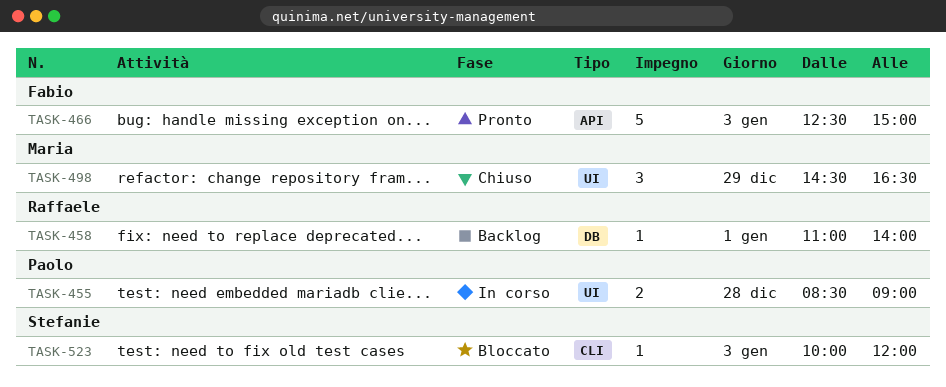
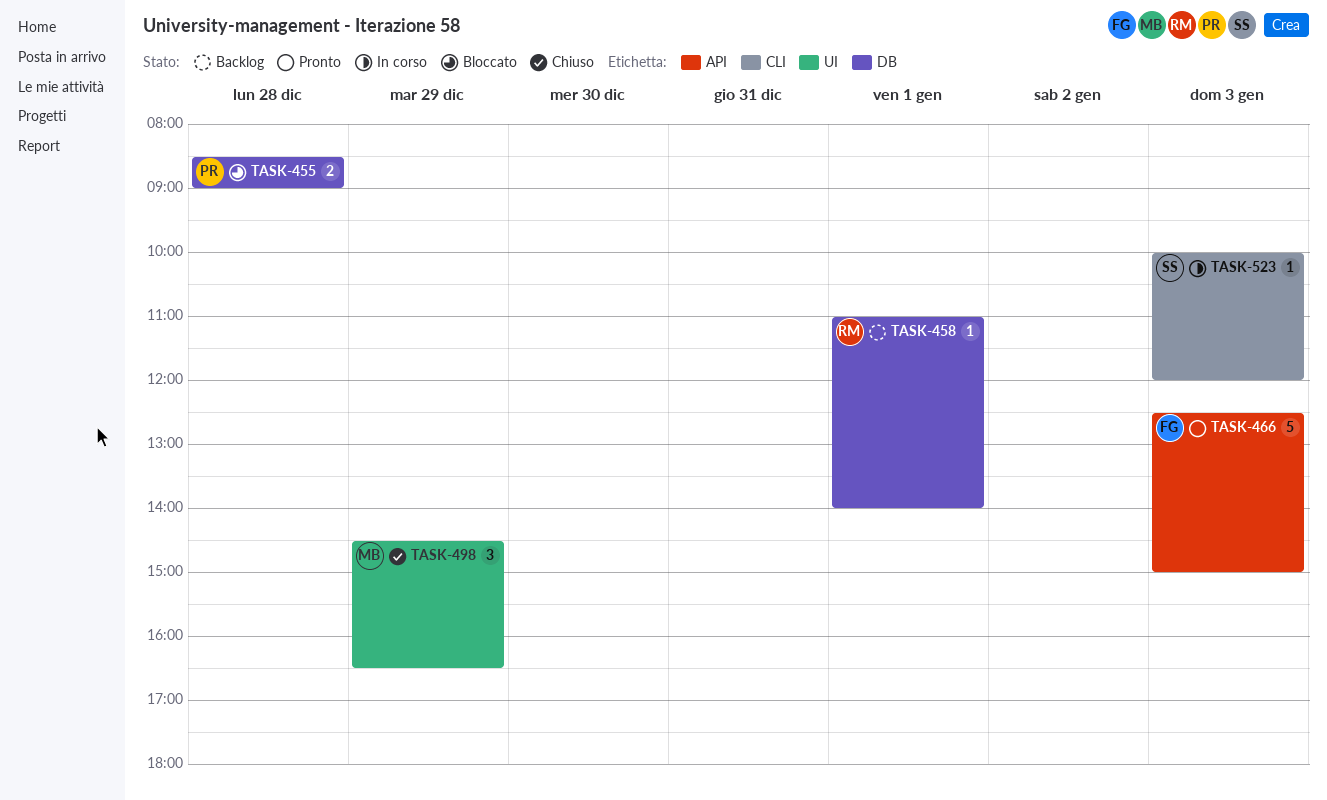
TASK-455, status: In corso -> Bloccato
TASK-455, label: UI -> DB
TASK-523, status: Bloccato -> In corso

